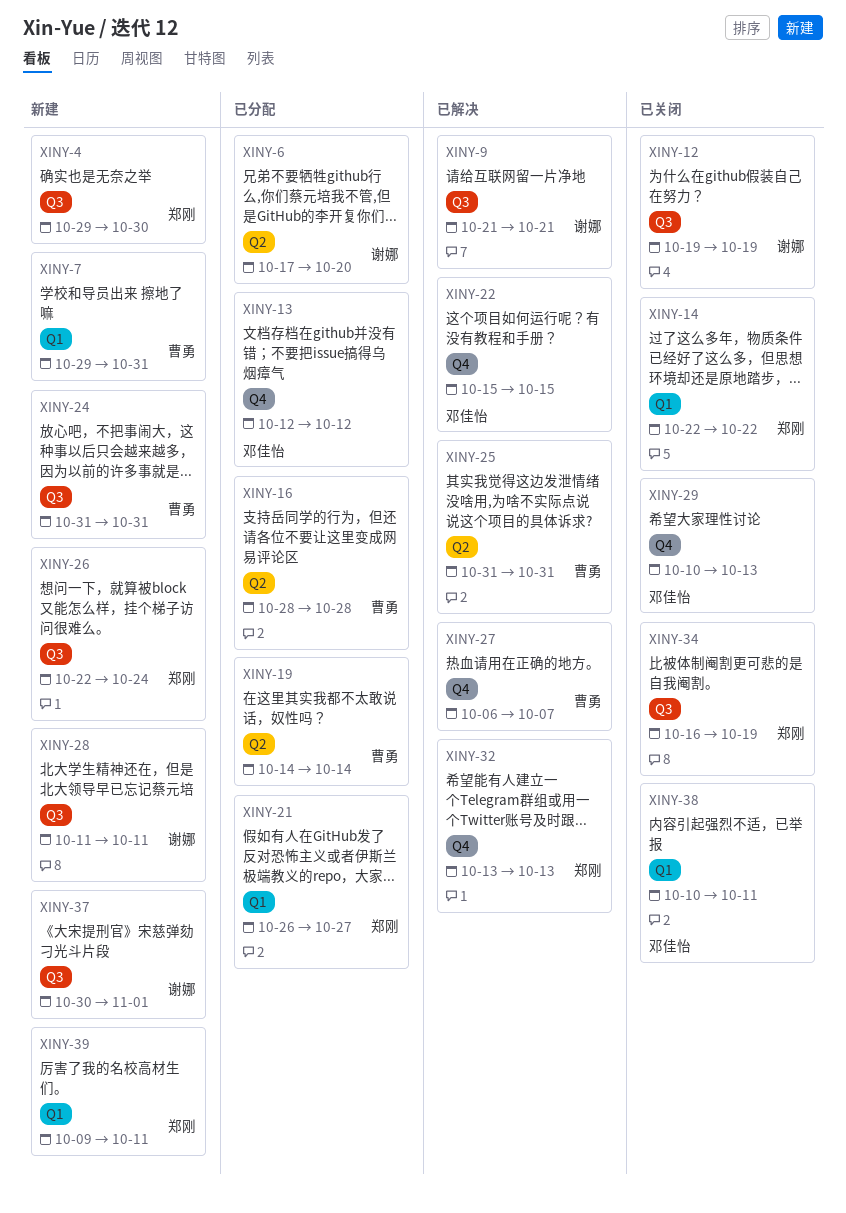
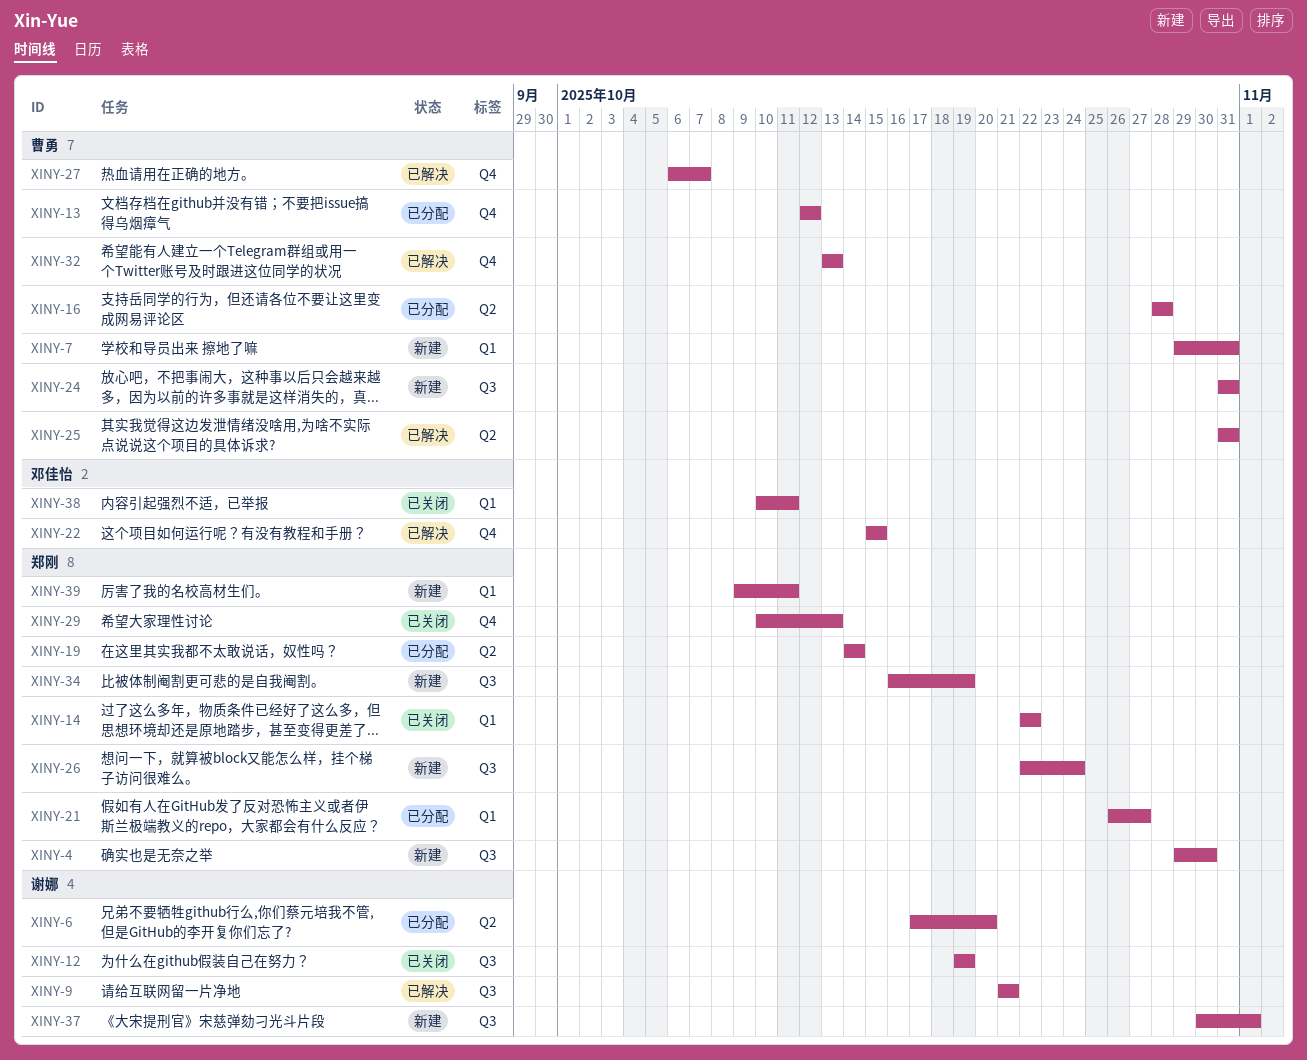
XINY-13, owner: 邓佳怡 -> 曹勇
XINY-19, owner: 曹勇 -> 郑刚
XINY-28: present -> none
XINY-29, owner: 邓佳怡 -> 郑刚
XINY-32, owner: 郑刚 -> 曹勇
XINY-34, status: 已关闭 -> 新建

